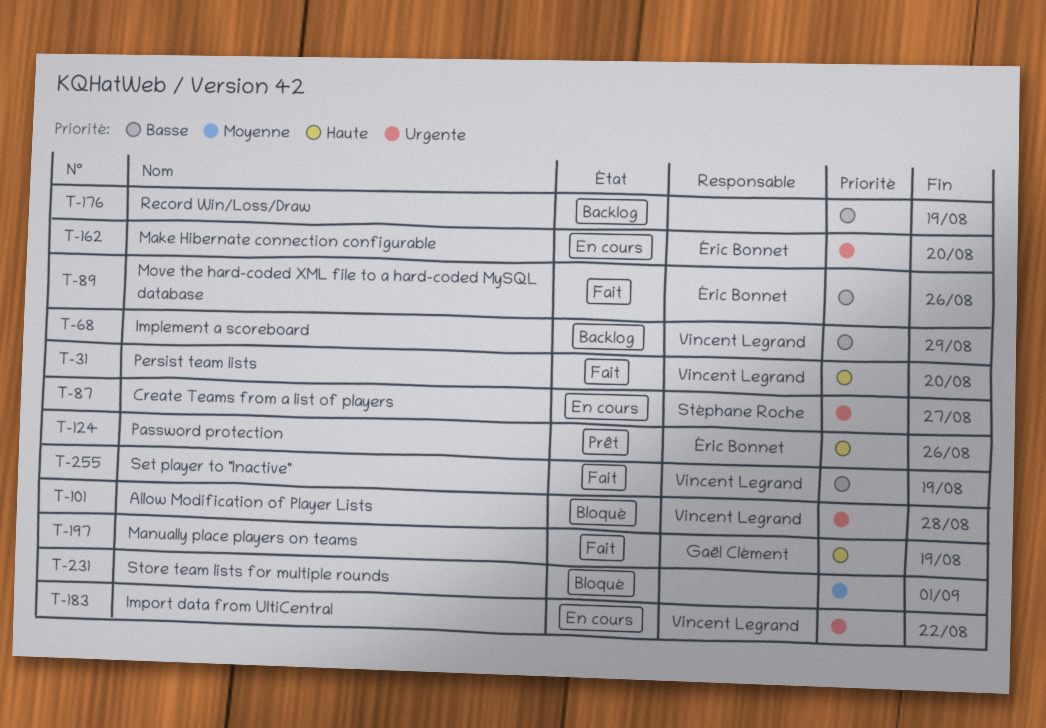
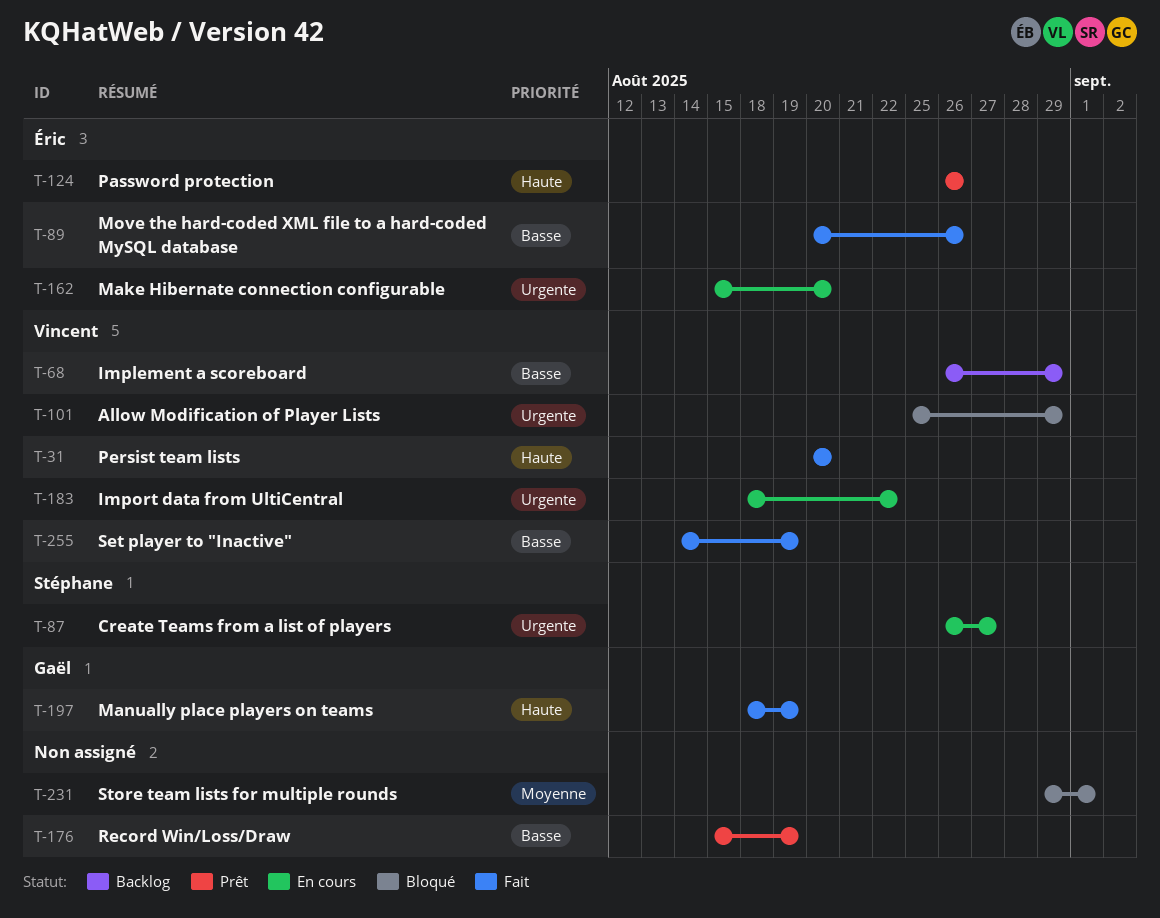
T-101, due: Aug 28 -> Aug 29
T-176, status: Backlog -> Prêt

